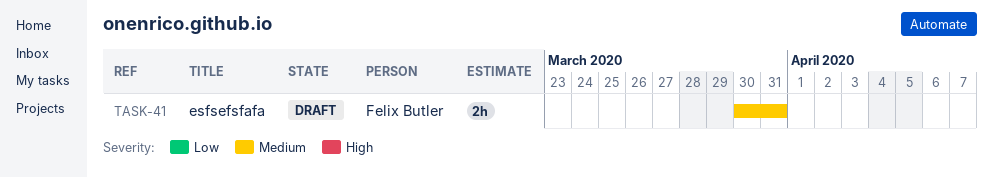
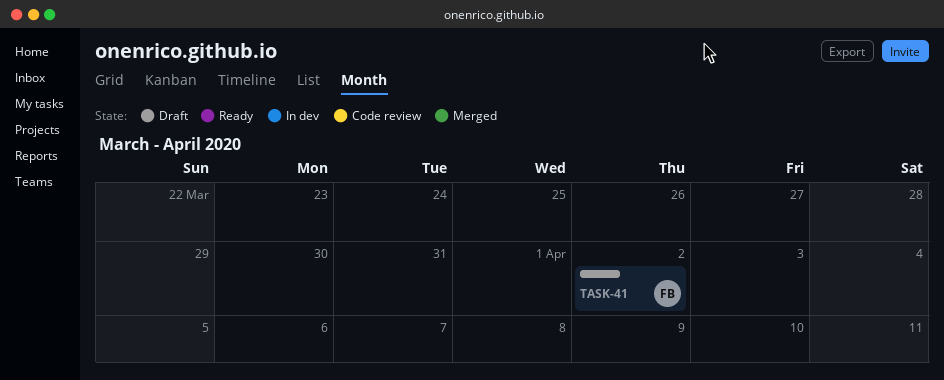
TASK-41, due: Mar 31 -> Apr 2

